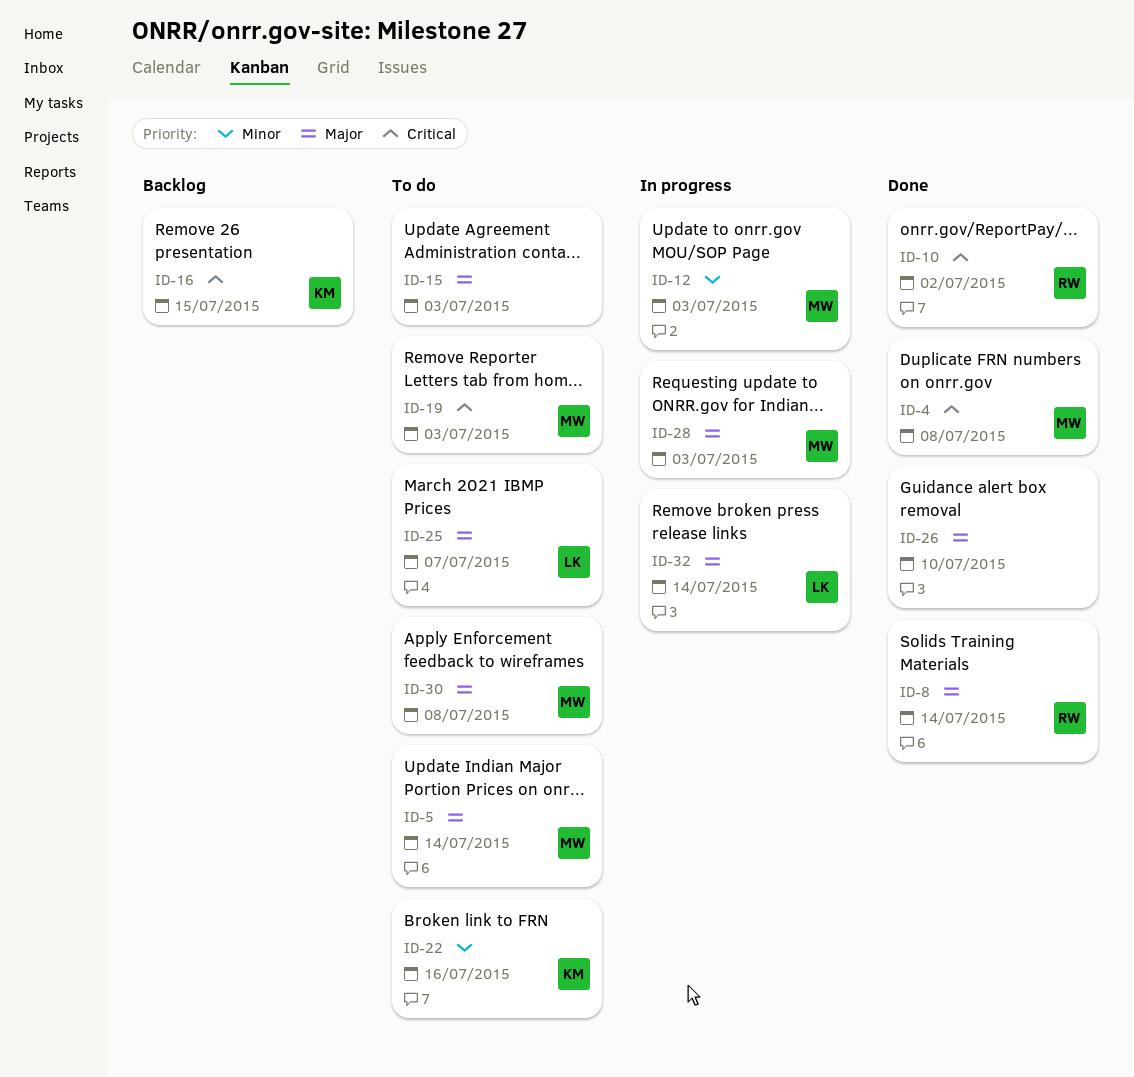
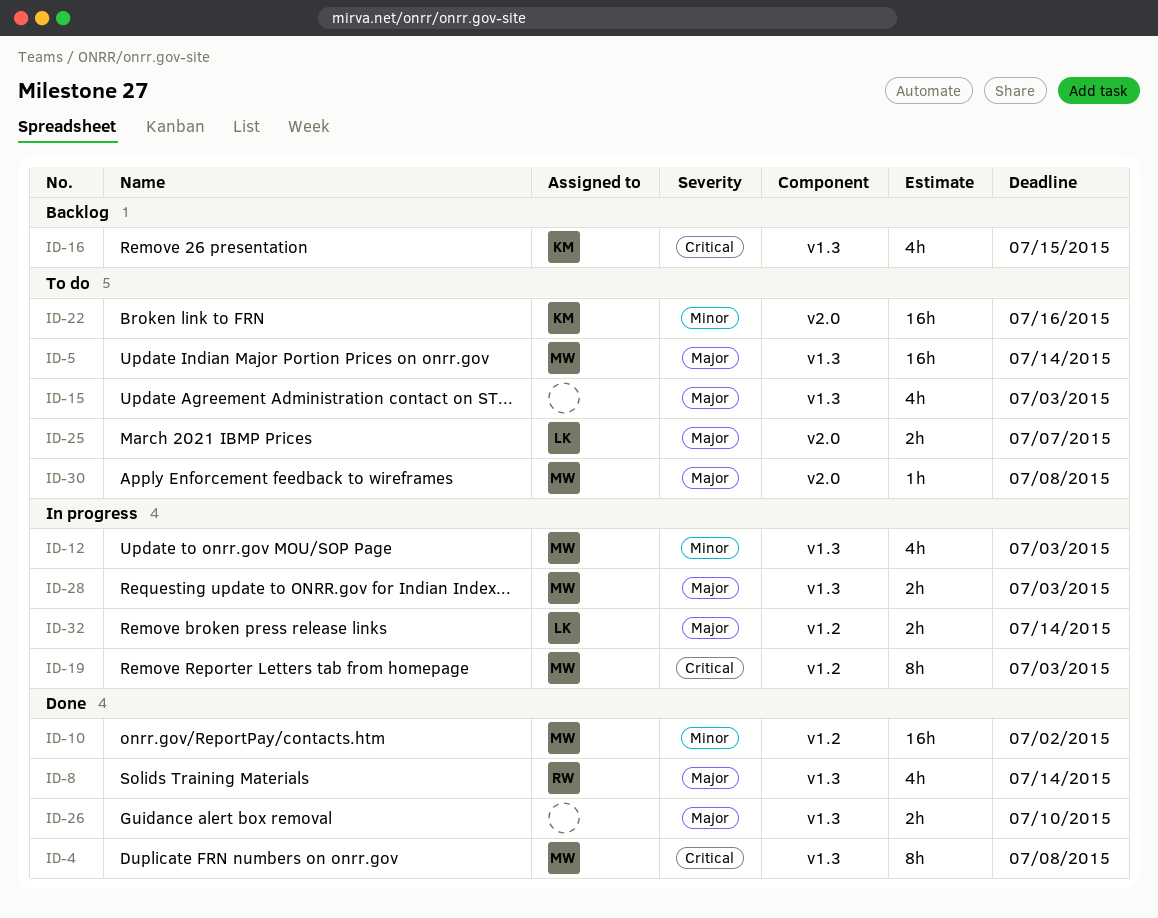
ID-10, owner: RW -> MW
ID-10, priority: Critical -> Minor
ID-19, status: To do -> In progress

